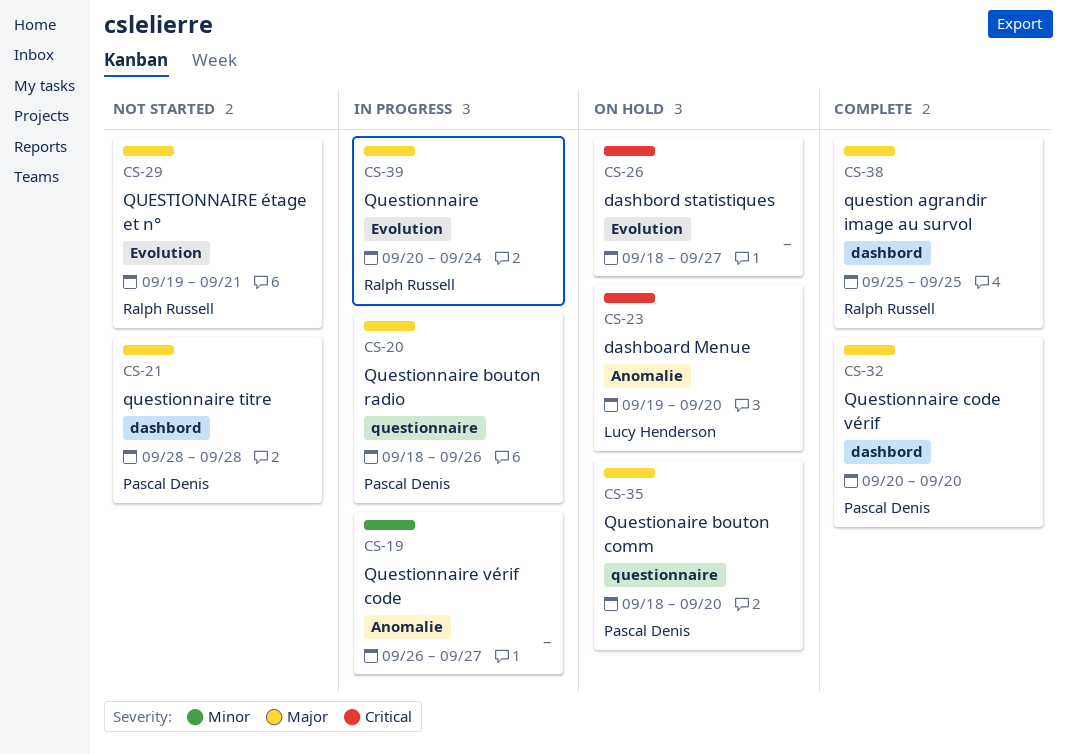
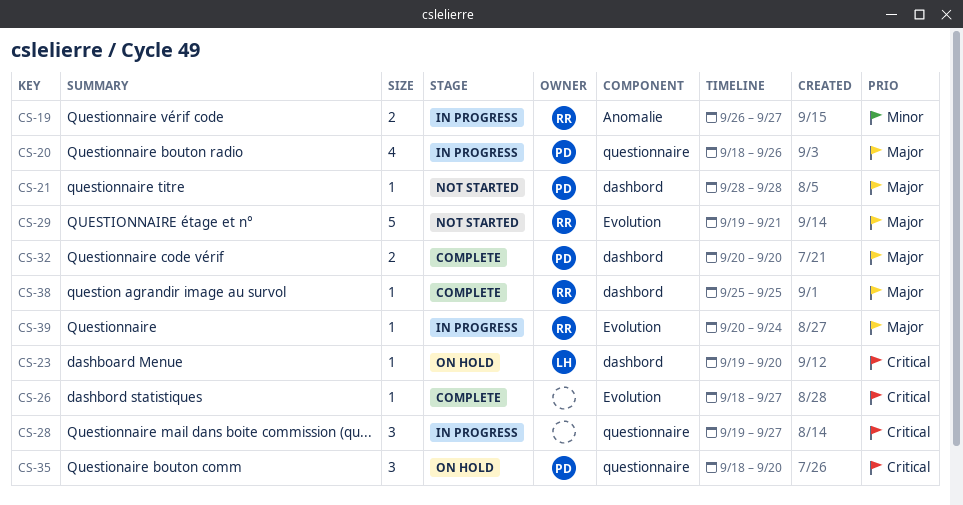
CS-19, owner: none -> Ralph Russell
CS-23, label: Anomalie -> dashbord
CS-26, status: On hold -> Complete
CS-28: none -> present
CS-35, priority: Major -> Critical

